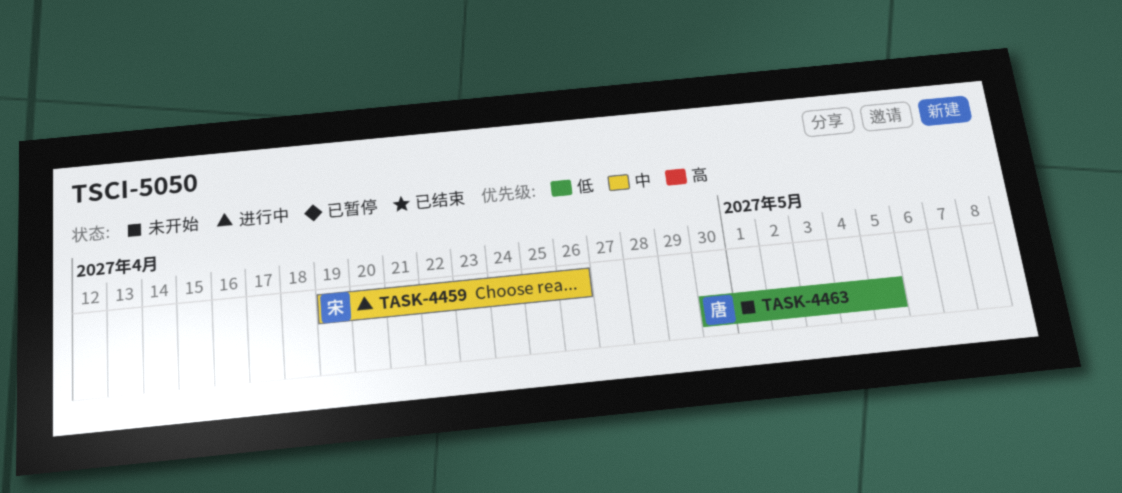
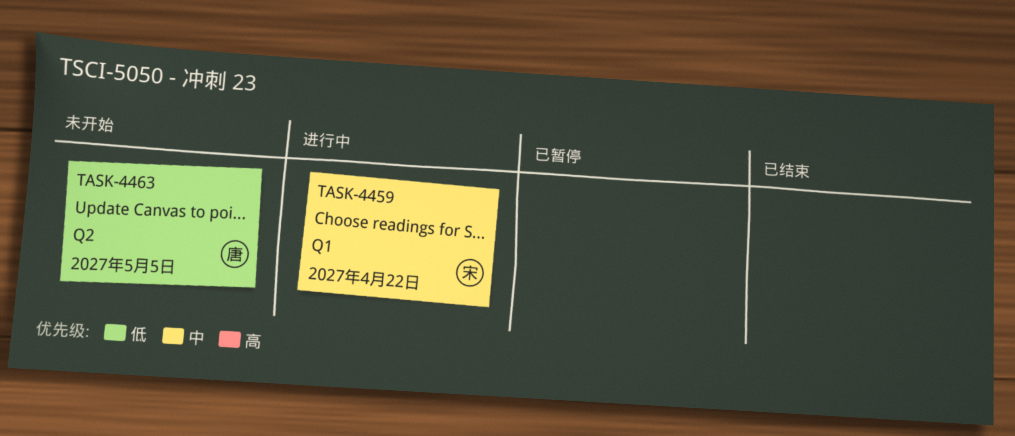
TASK-4459, due: Apr 26 -> Apr 22

